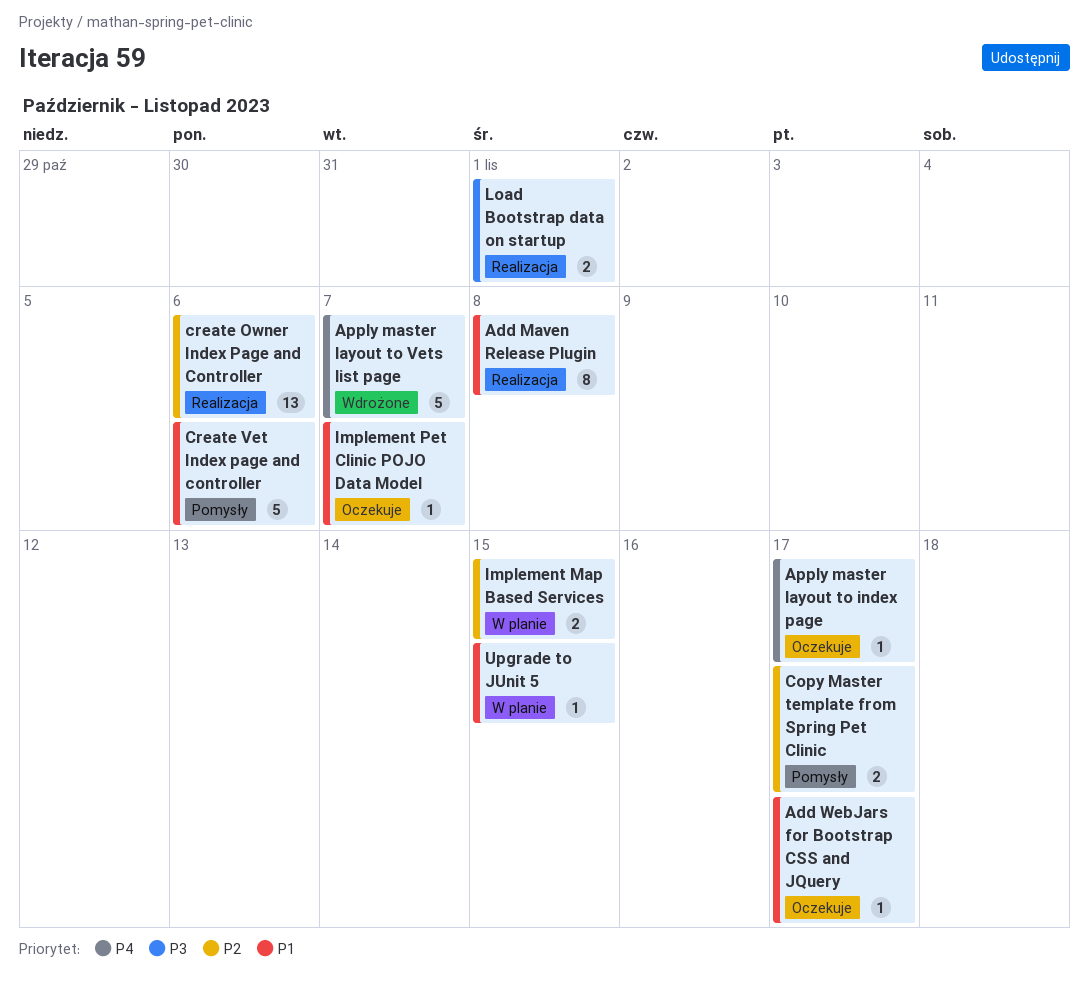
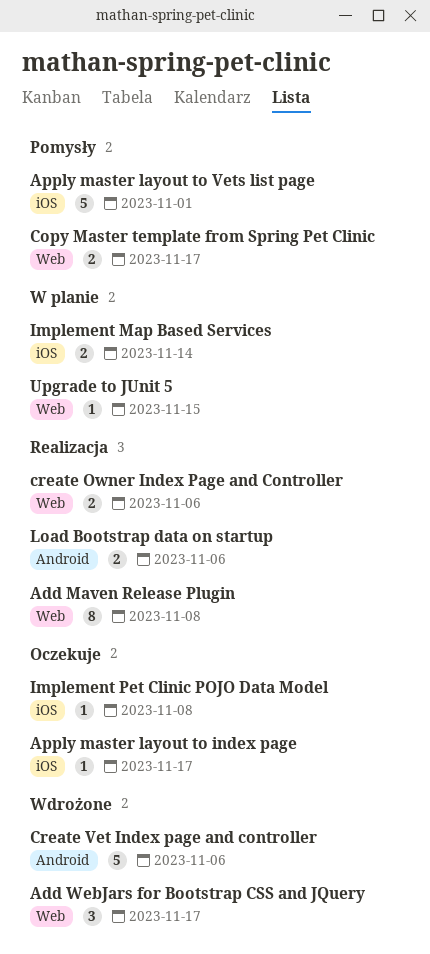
Add WebJars for Bootstrap CSS and JQuery, status: Oczekuje -> Wdrożone
Add WebJars for Bootstrap CSS and JQuery, estimate: 1 -> 3
Apply master layout to Vets list page, status: Wdrożone -> Pomysły
Apply master layout to Vets list page, due: Nov 7 -> Nov 1
create Owner Index Page and Controller, estimate: 13 -> 2
Create Vet Index page and controller, status: Pomysły -> Wdrożone
Implement Map Based Services, due: Nov 15 -> Nov 14
Implement Pet Clinic POJO Data Model, due: Nov 7 -> Nov 8
Load Bootstrap data on startup, due: Nov 1 -> Nov 6

